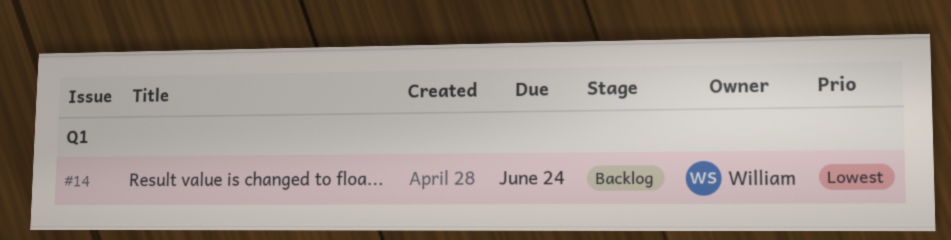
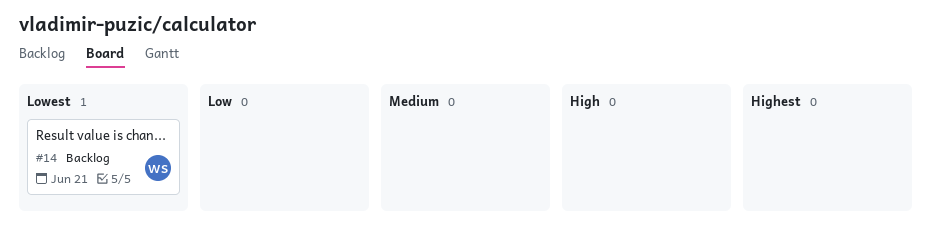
#14, due: Jun 24 -> Jun 21

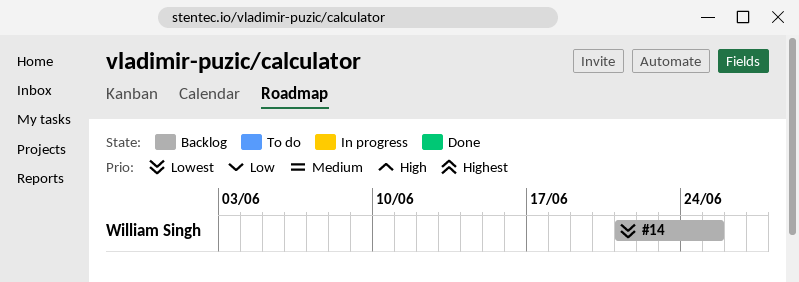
#14, due: Jun 21 -> Jun 25

